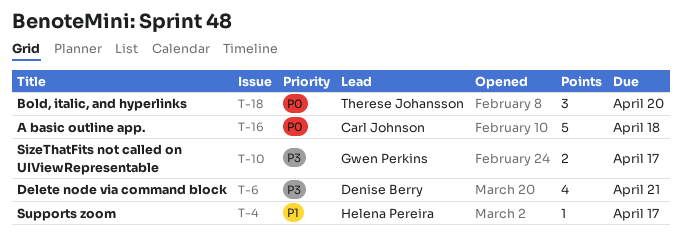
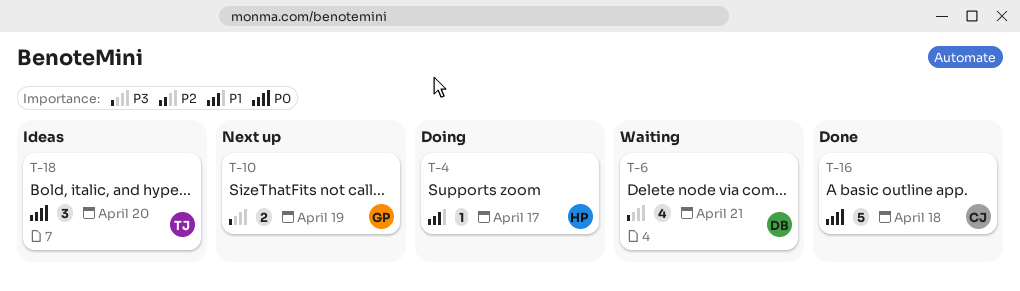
T-10, due: Apr 17 -> Apr 19

